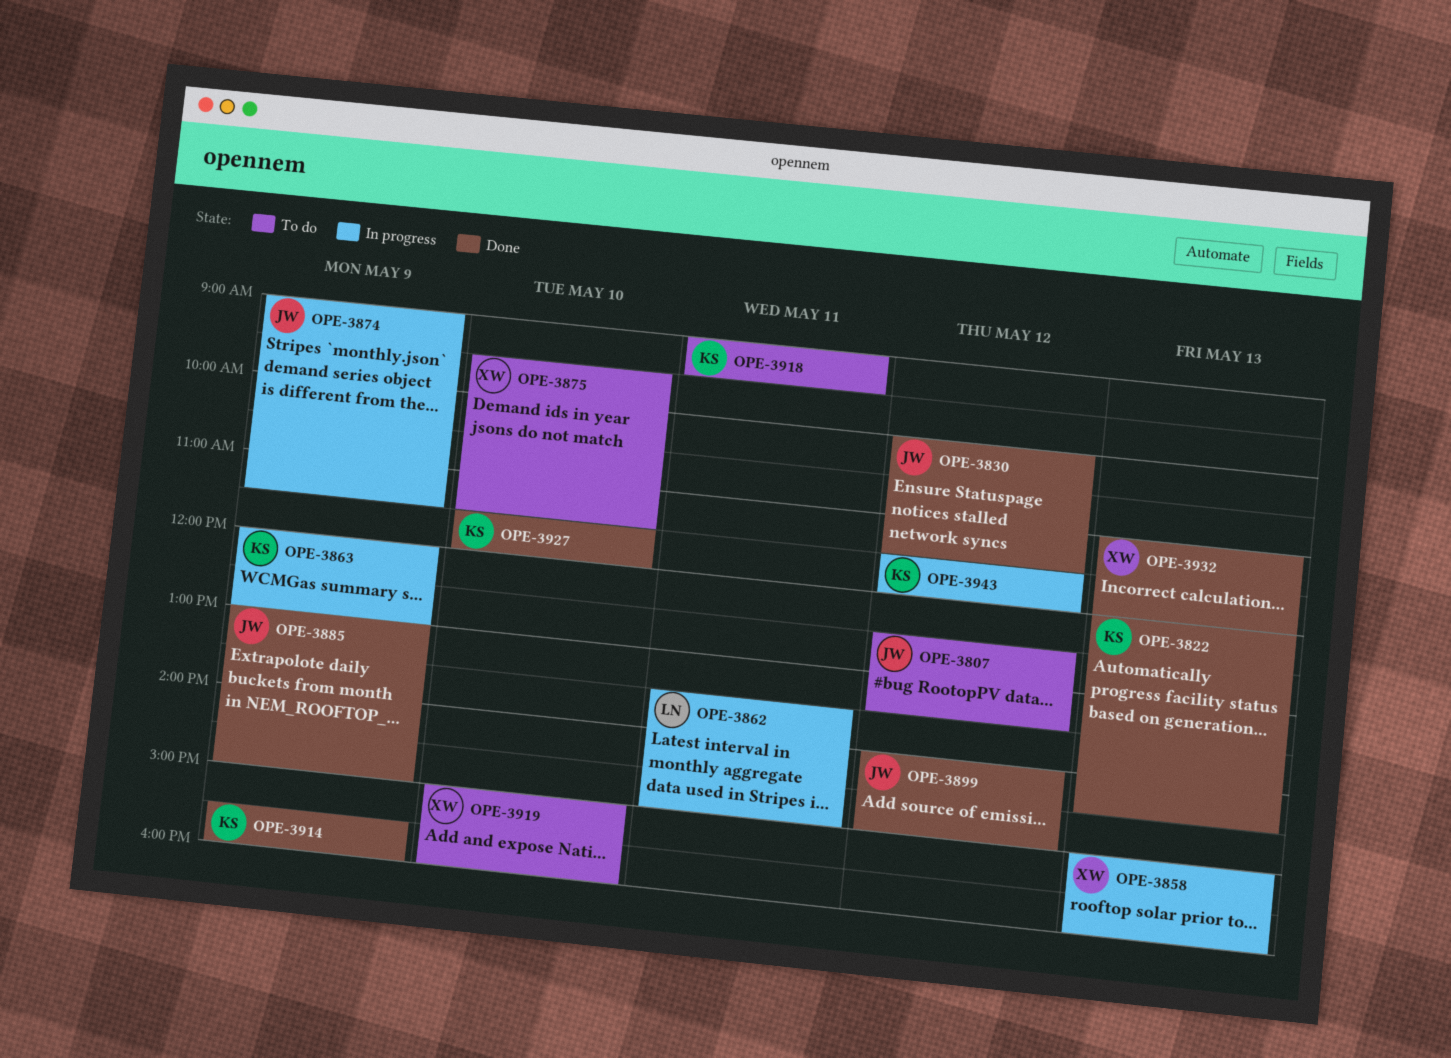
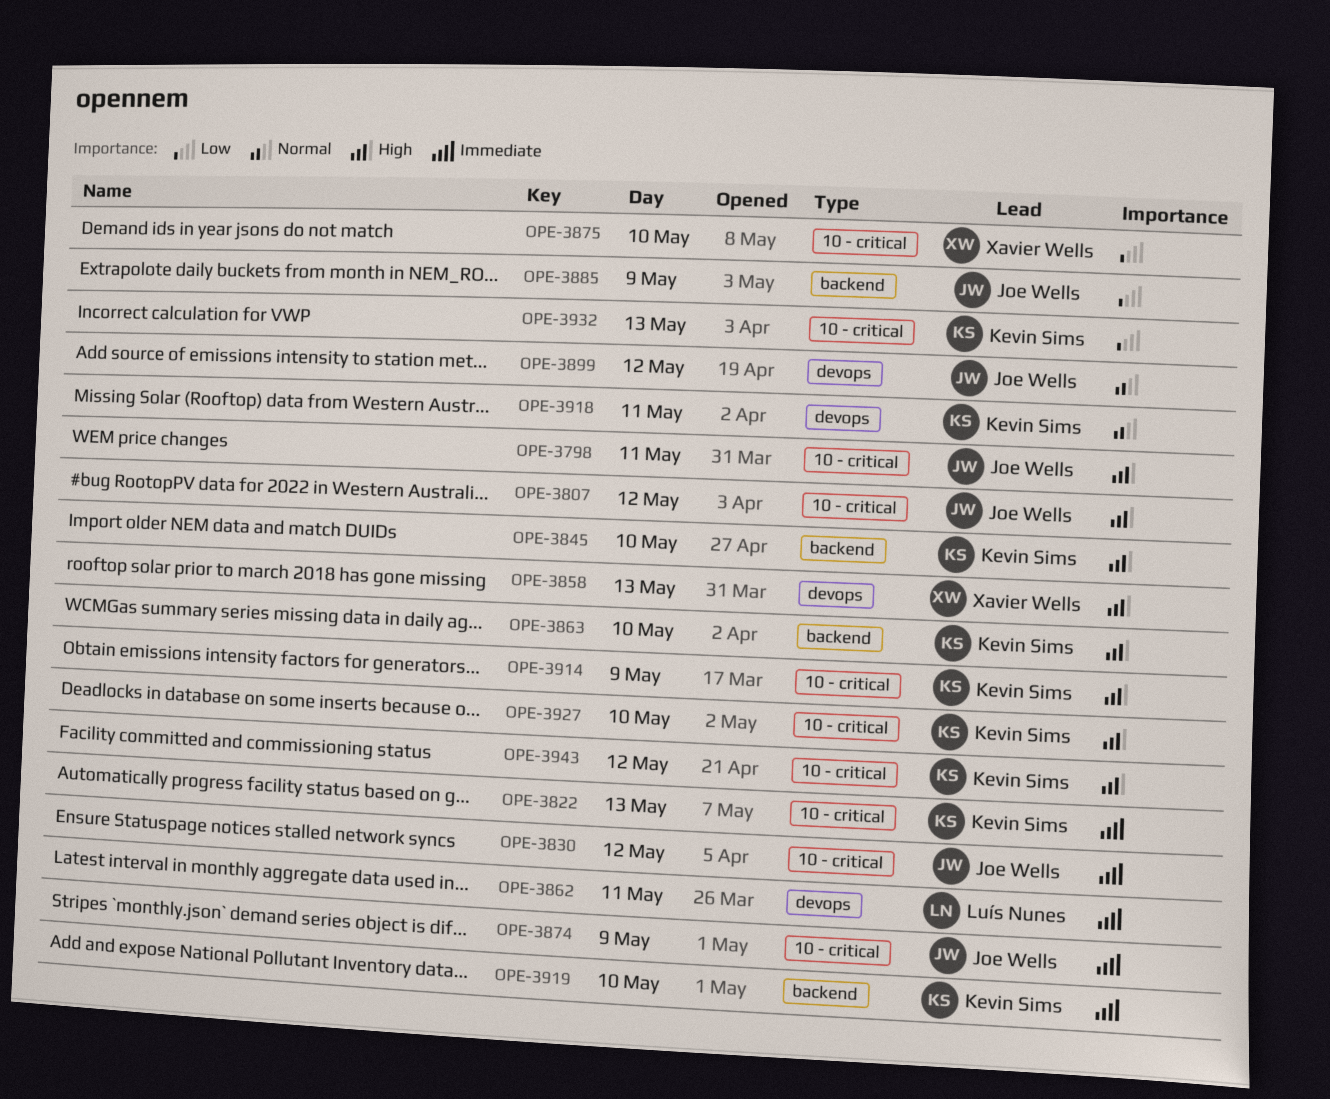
OPE-3798: none -> present
OPE-3845: none -> present
OPE-3863, day: May 9 -> May 10
OPE-3919, owner: Xavier Wells -> Kevin Sims
OPE-3932, owner: Xavier Wells -> Kevin Sims

